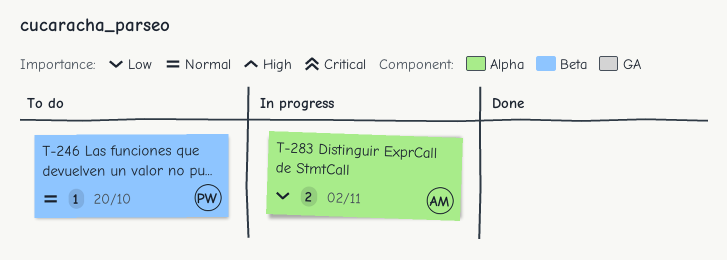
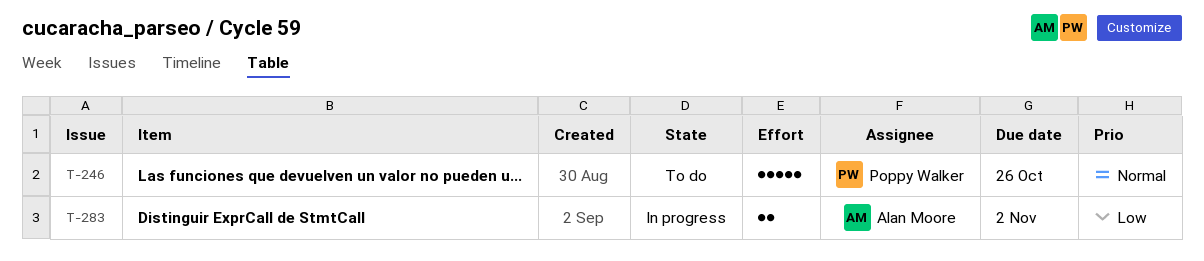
T-246, estimate: 1 -> 5
T-246, due: Oct 20 -> Oct 26

